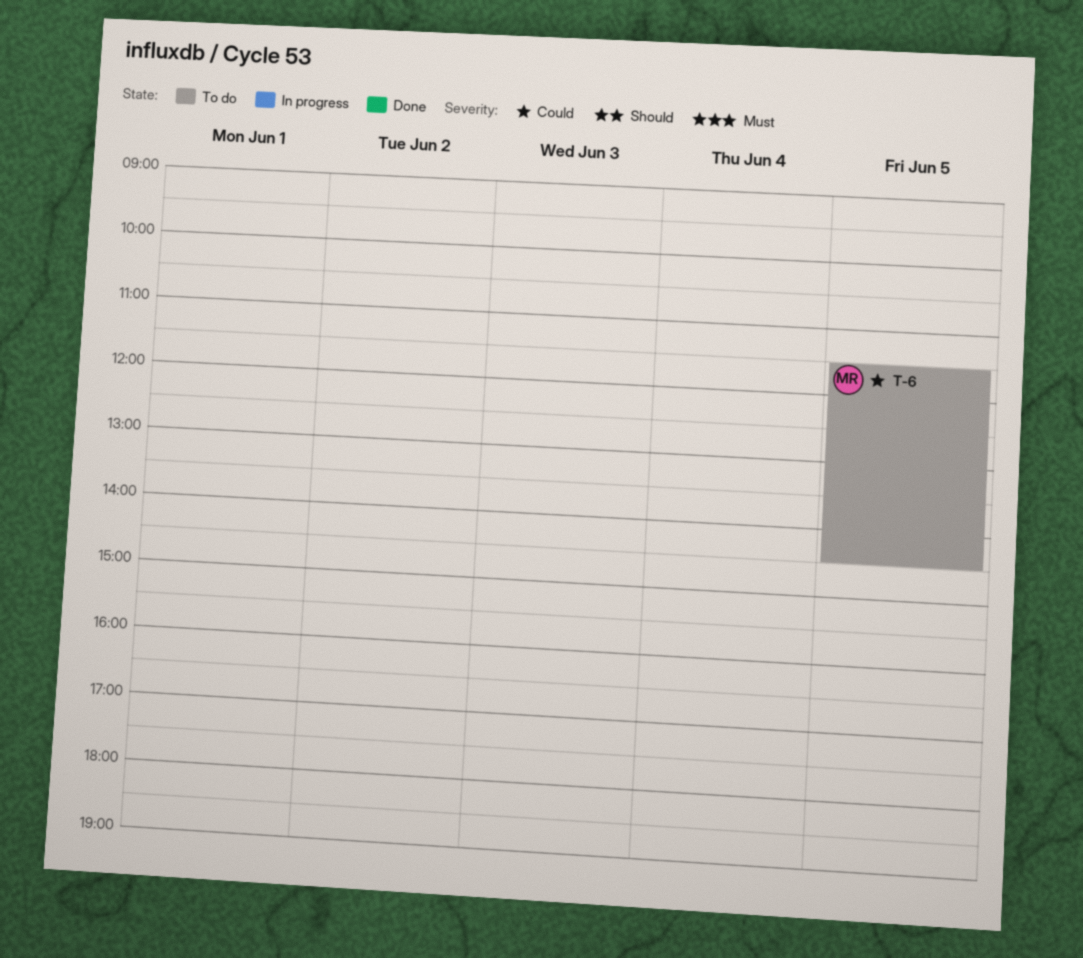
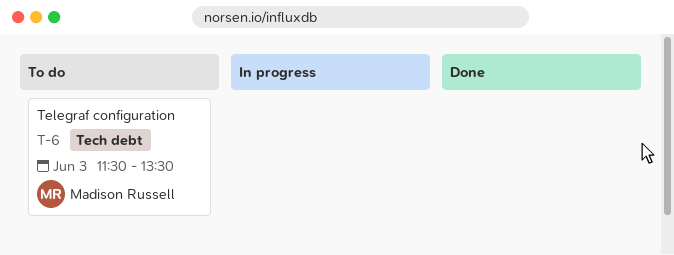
T-6, day: Jun 5 -> Jun 3
T-6, ends: 14:30 -> 13:30

